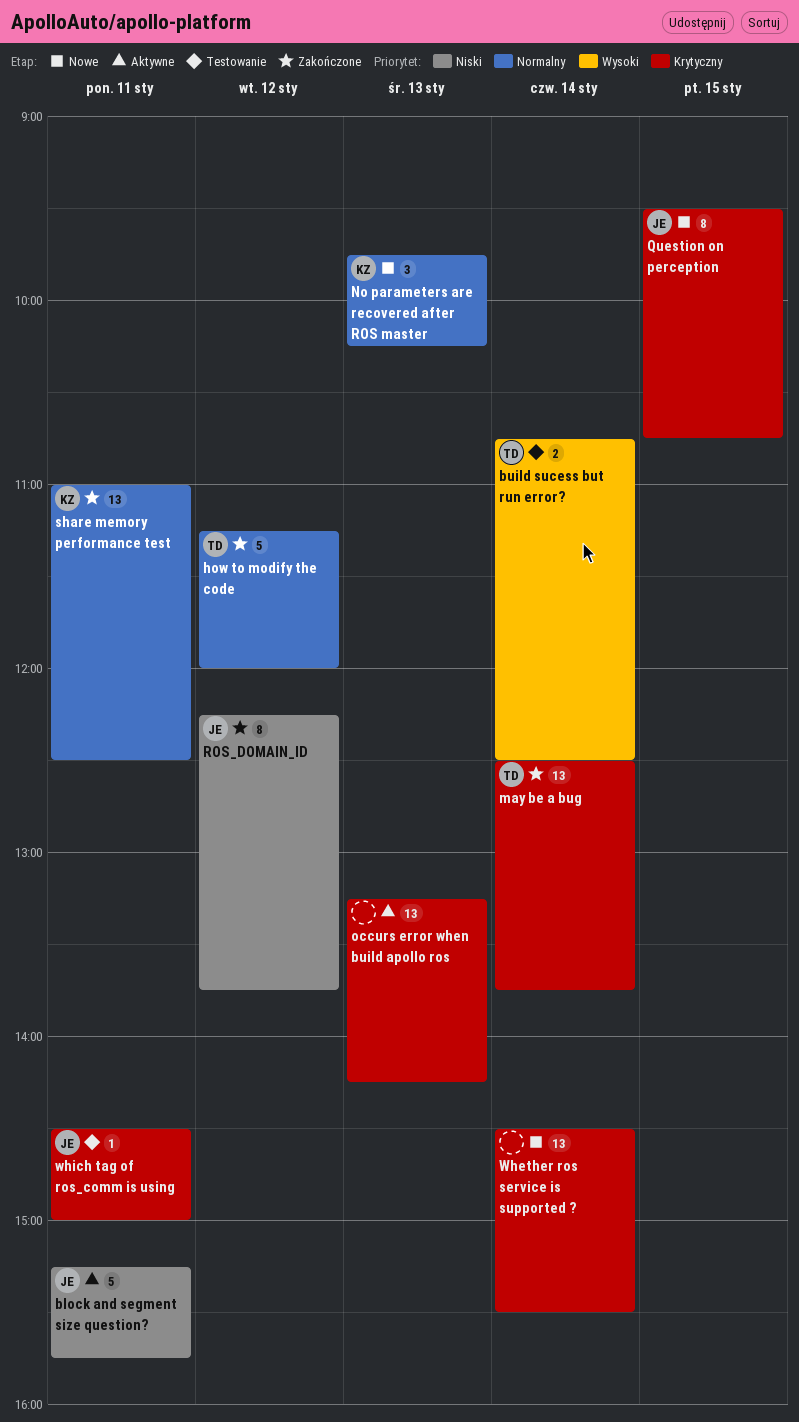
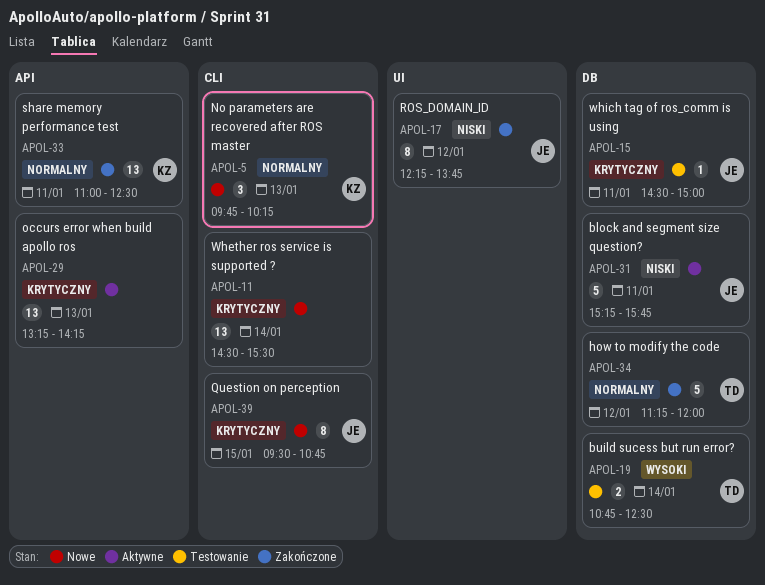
may be a bug: present -> none

